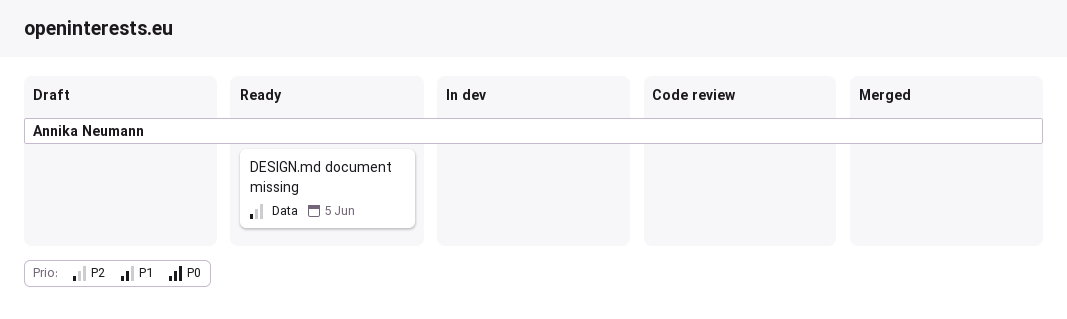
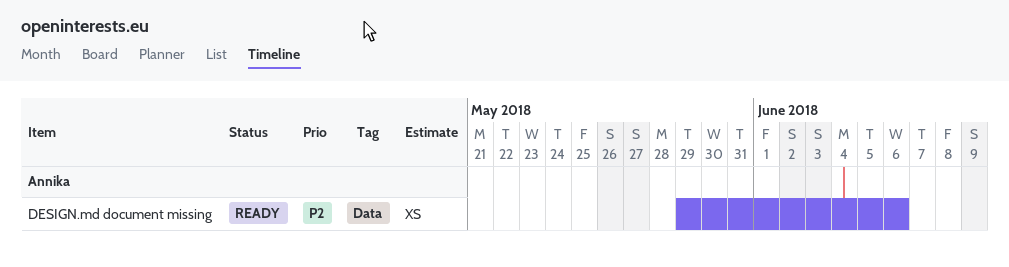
DESIGN.md document missing, due: Jun 5 -> Jun 6

